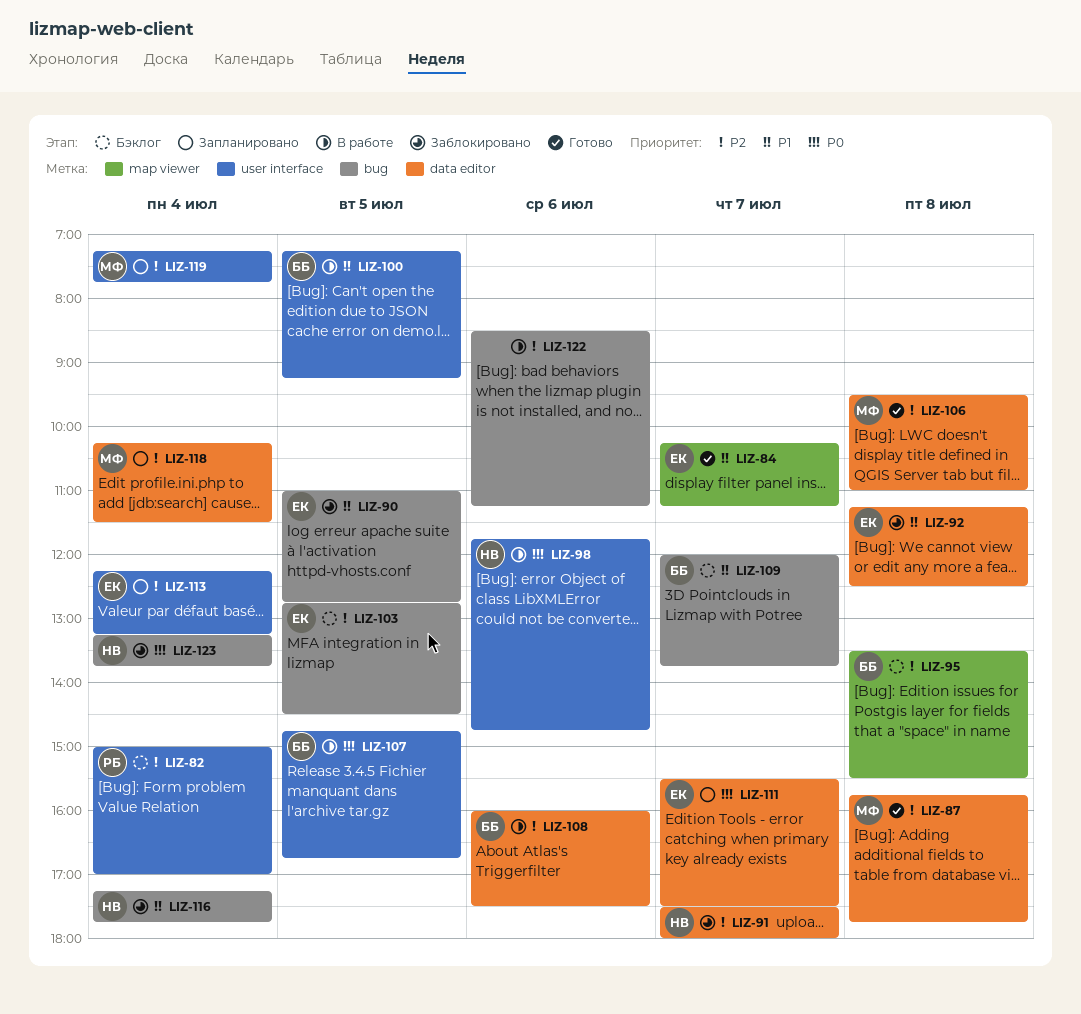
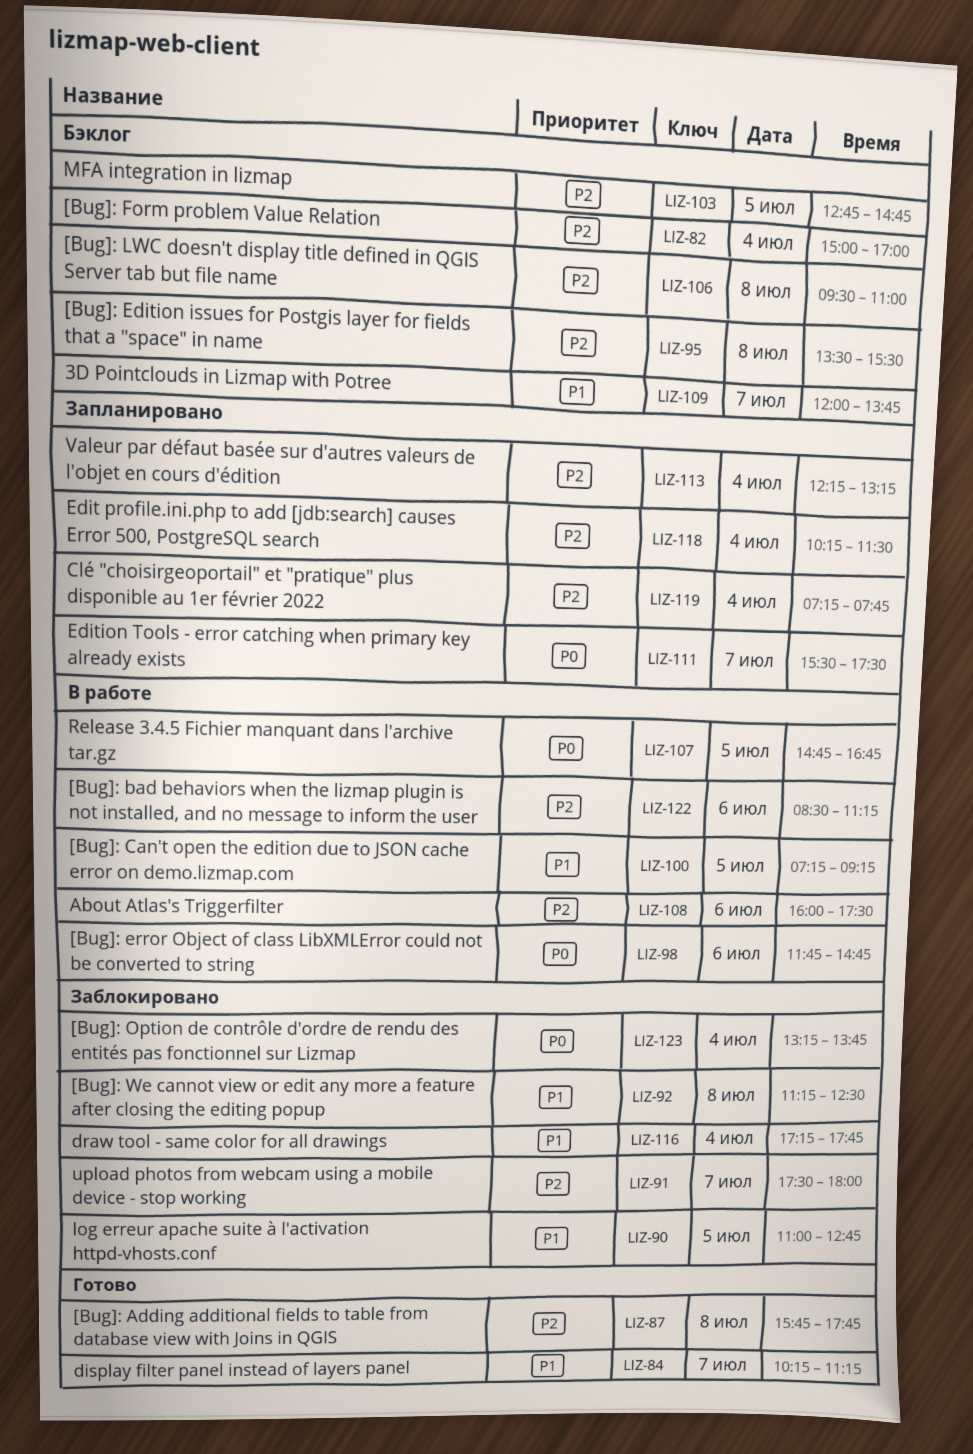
LIZ-103, ends: 14:30 -> 14:45
LIZ-106, status: Готово -> Бэклог

